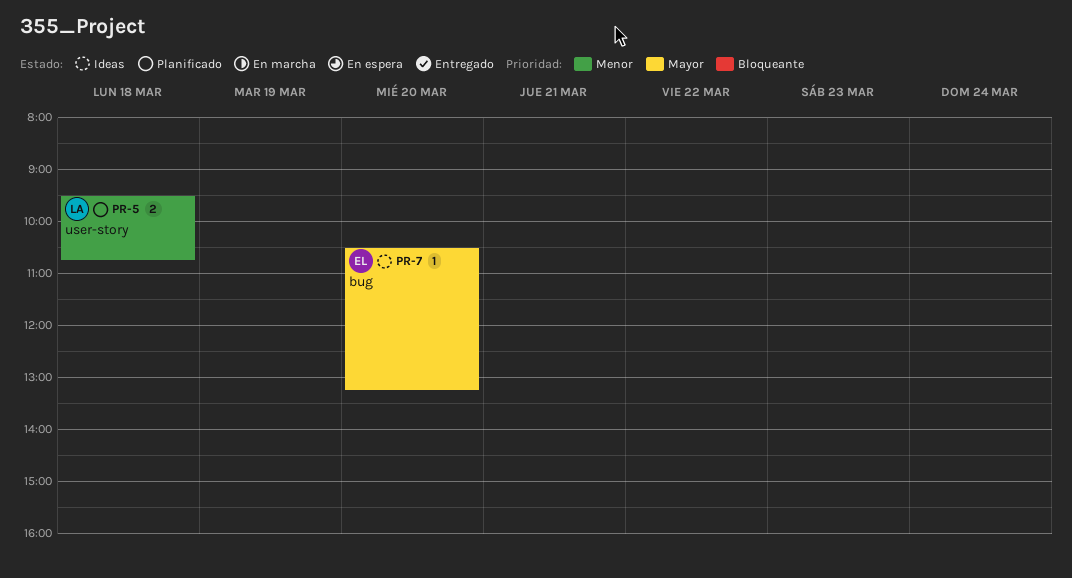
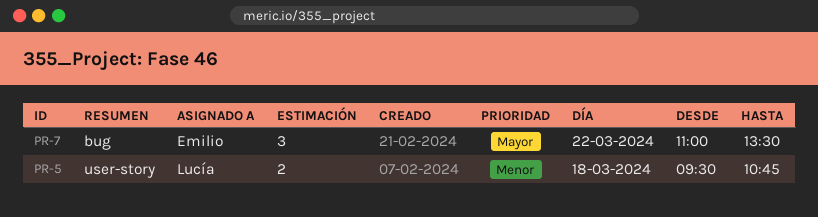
PR-7, estimate: 1 -> 3
PR-7, day: Mar 20 -> Mar 22
PR-7, begins: 10:30 -> 11:00
PR-7, ends: 13:15 -> 13:30

